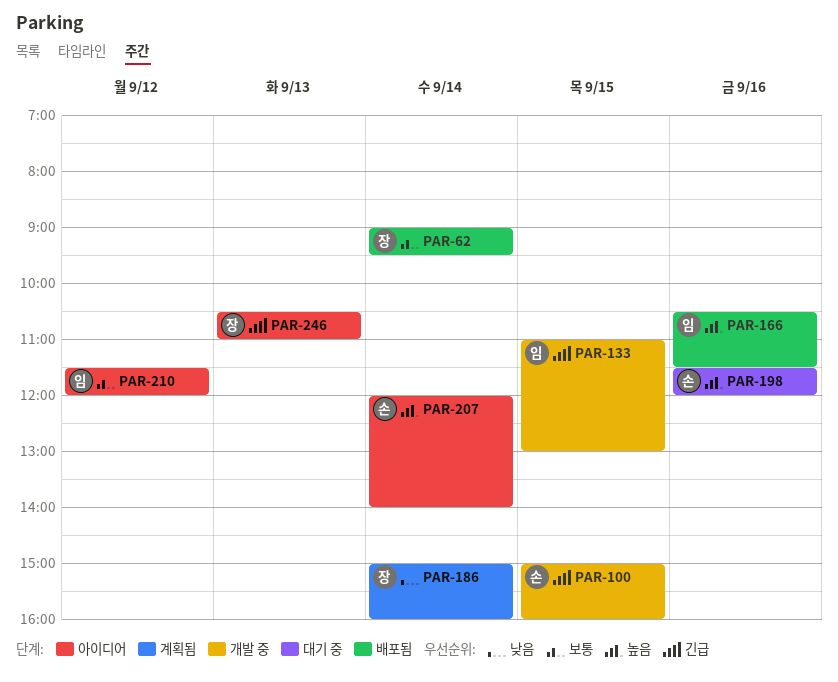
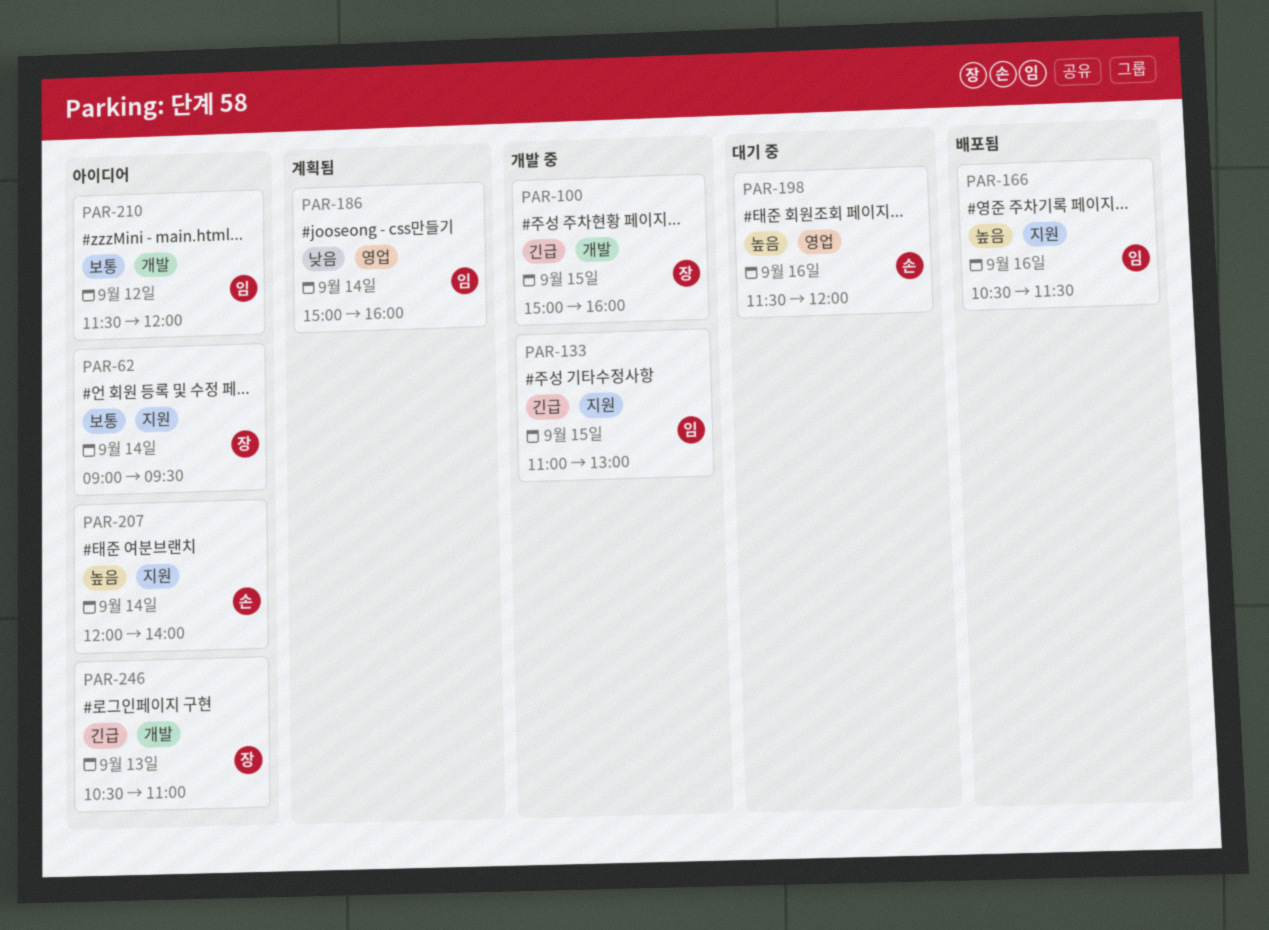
PAR-62, status: 배포됨 -> 아이디어
PAR-100, owner: 손 -> 장
PAR-186, owner: 장 -> 임

